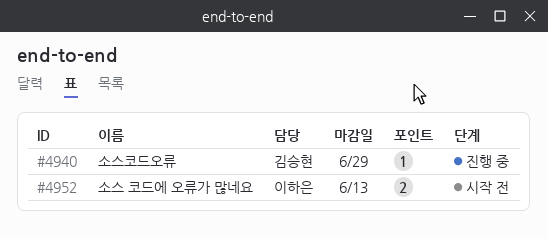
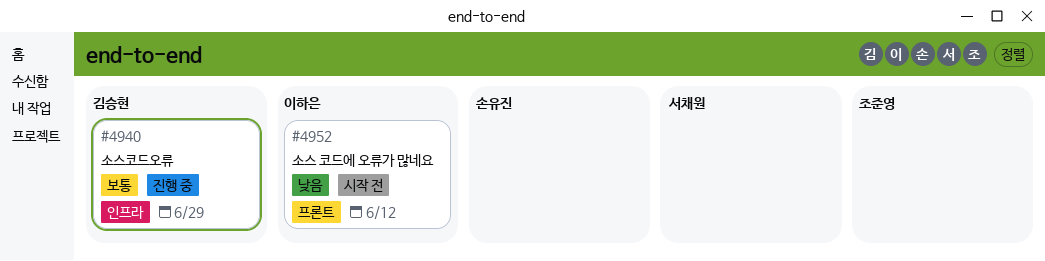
#4952, due: Jun 13 -> Jun 12

